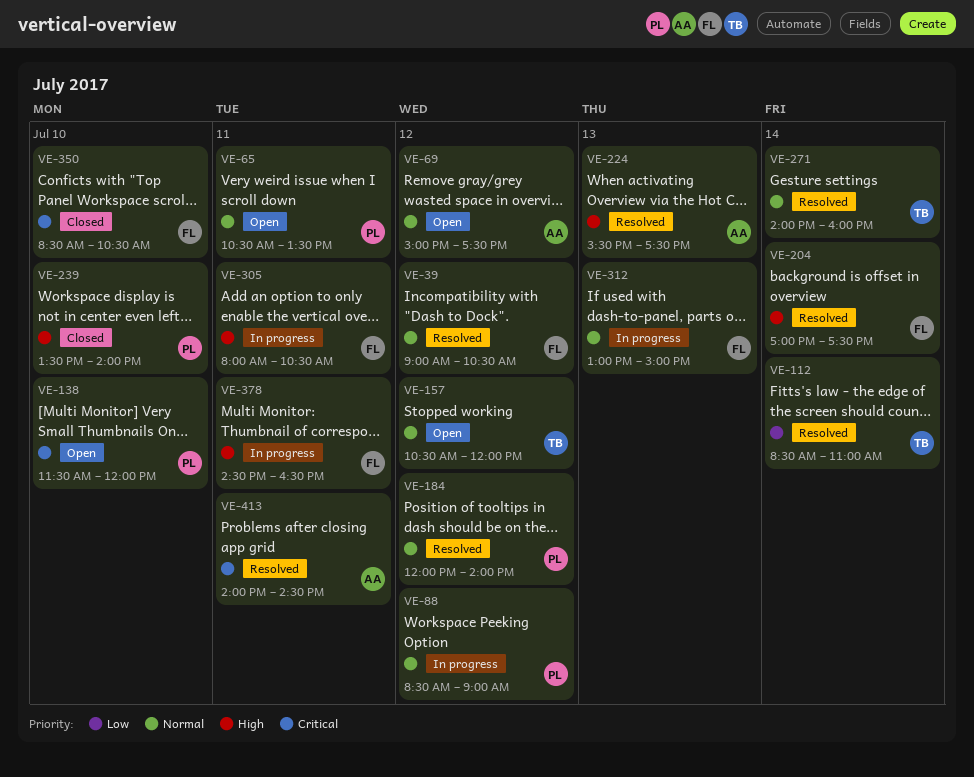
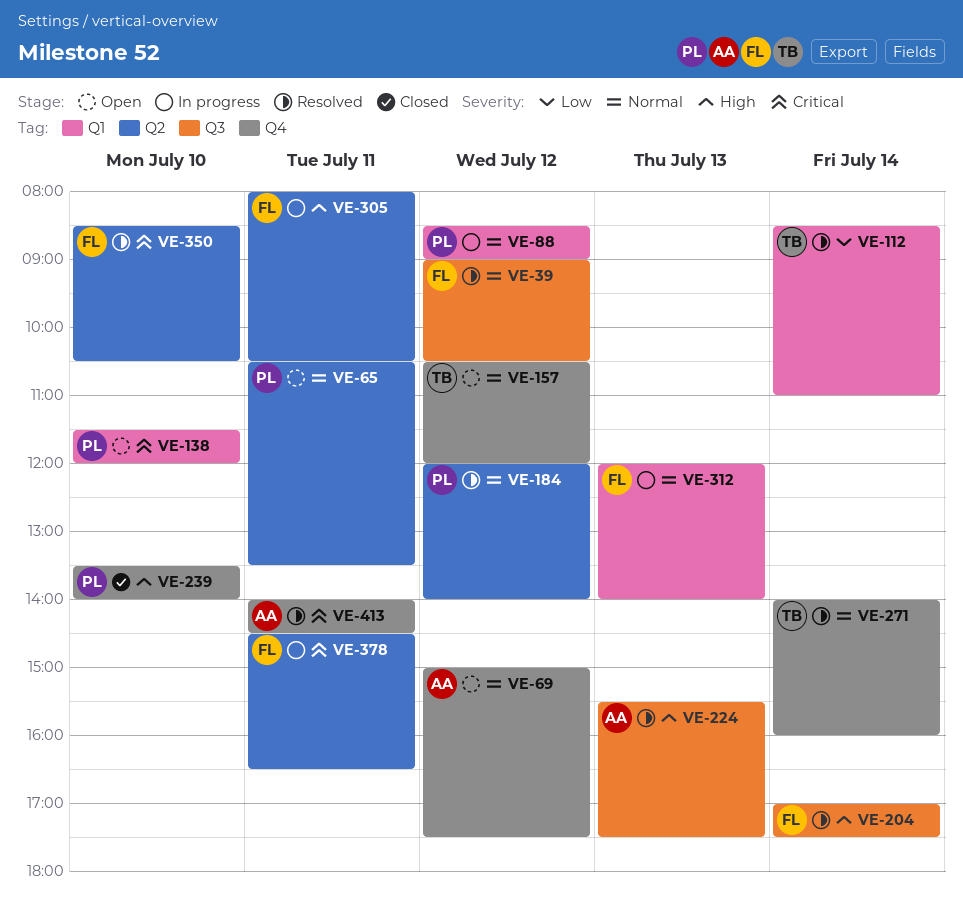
VE-312, begins: 13:00 -> 12:00
VE-312, ends: 15:00 -> 14:00
VE-350, status: Closed -> Resolved
VE-378, priority: High -> Critical

